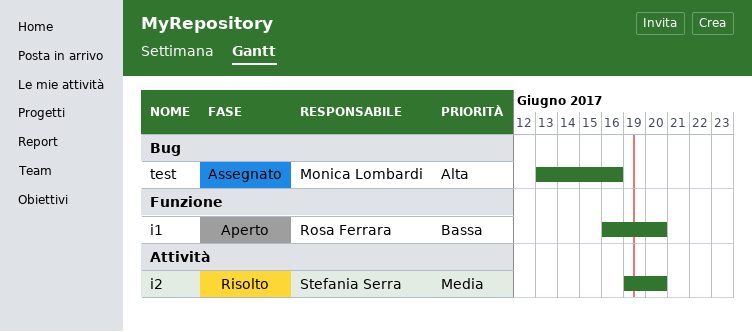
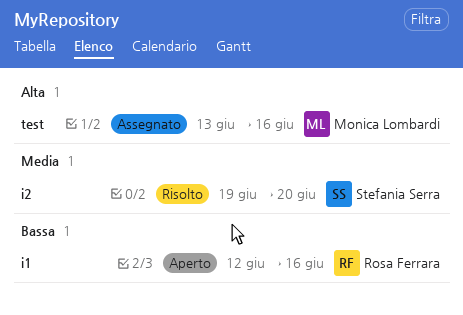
i1, start: Jun 16 -> Jun 12
i1, due: Jun 20 -> Jun 16

